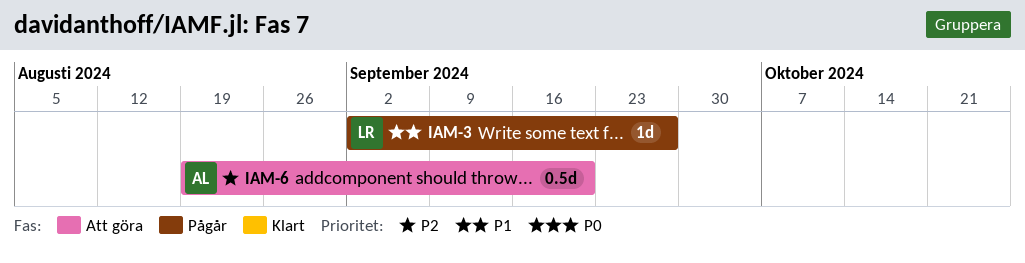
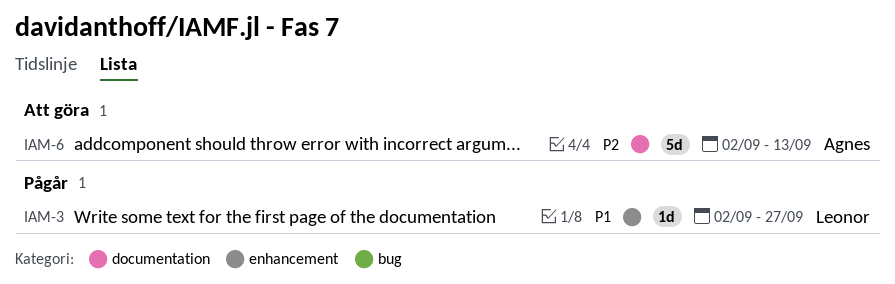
IAM-6, estimate: 0.5d -> 5d
IAM-6, start: Aug 19 -> Sep 2
IAM-6, due: Sep 20 -> Sep 13

